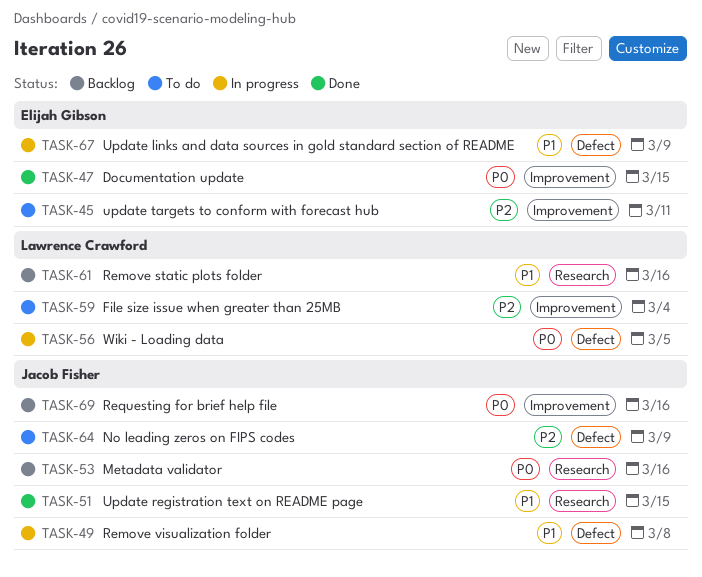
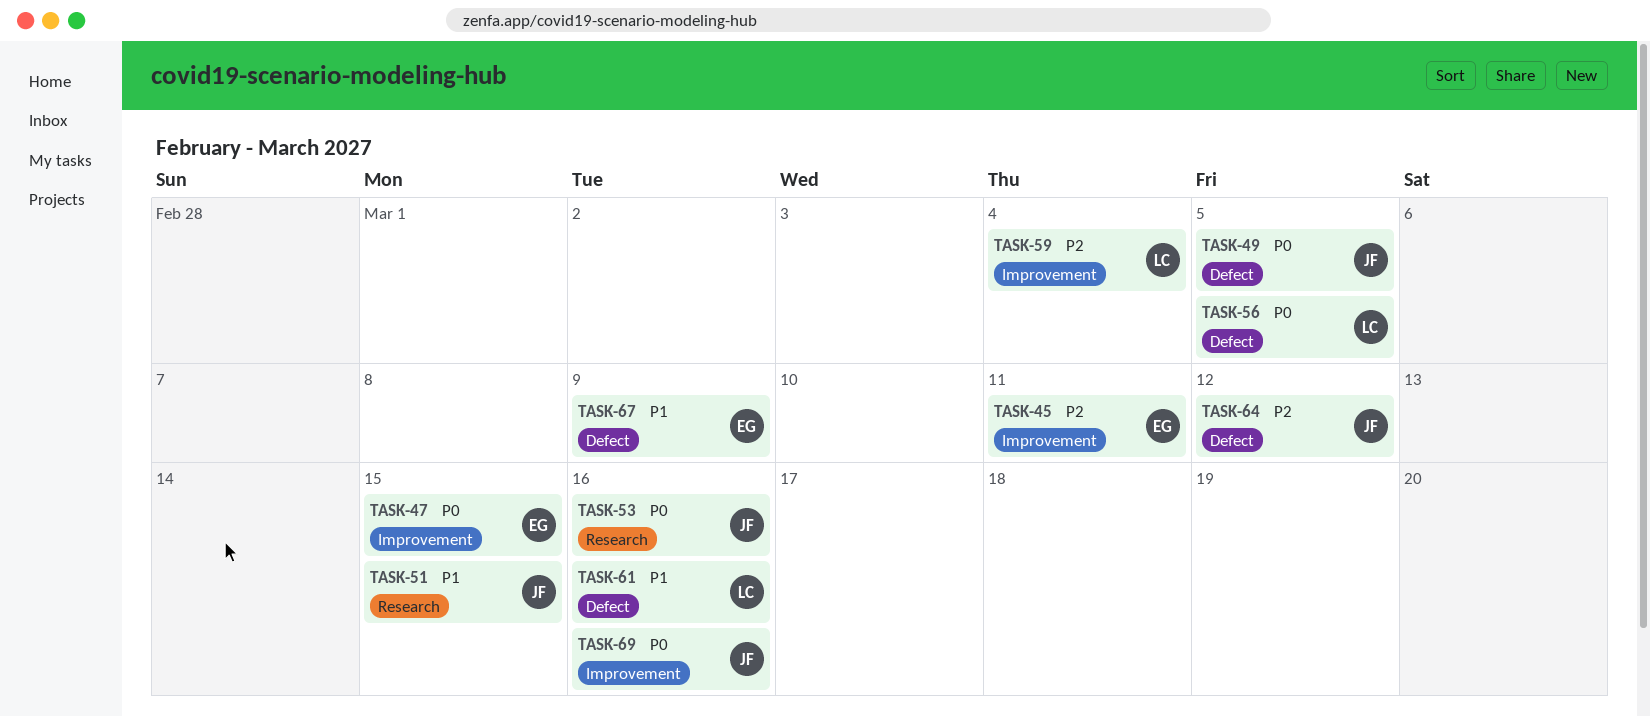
TASK-49, priority: P1 -> P0
TASK-49, due: Mar 8 -> Mar 5
TASK-61, label: Research -> Defect
TASK-64, due: Mar 9 -> Mar 12

